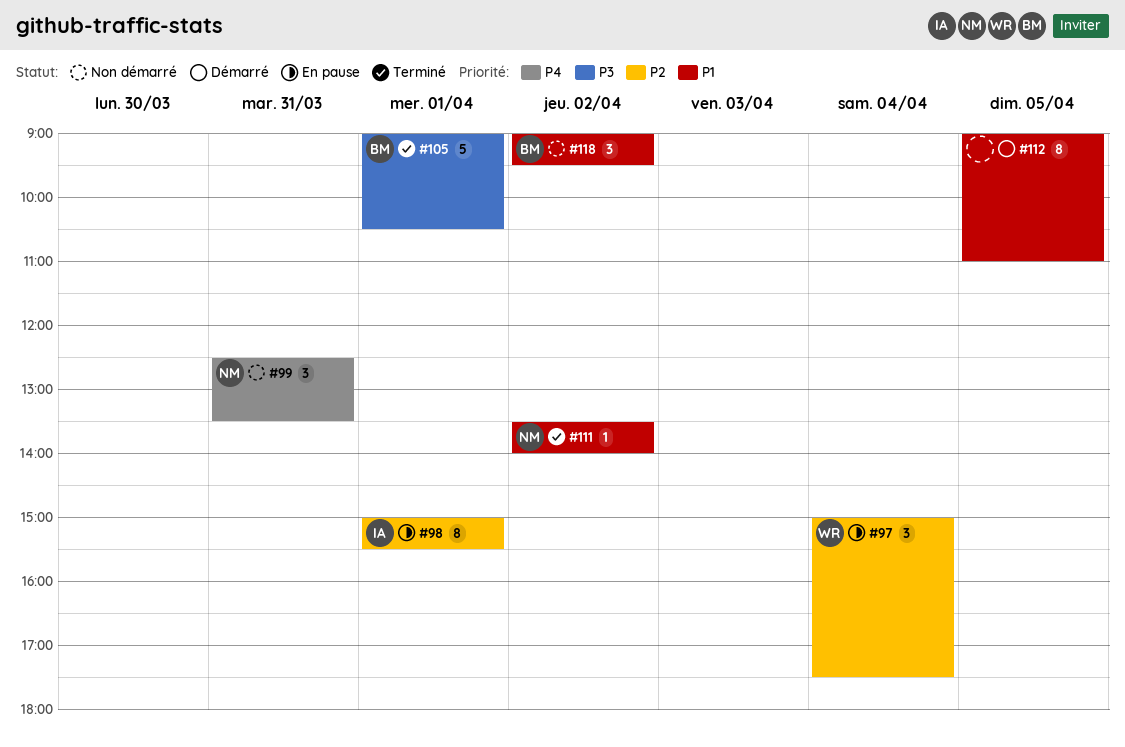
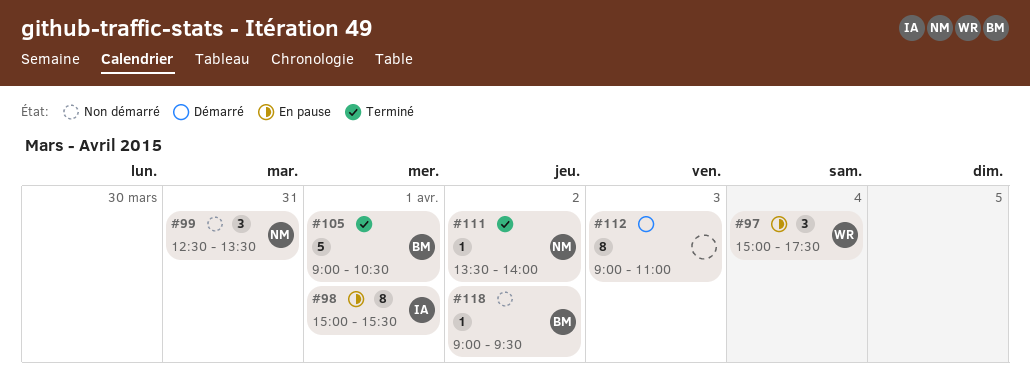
#112, day: Apr 5 -> Apr 3
#118, estimate: 3 -> 1

